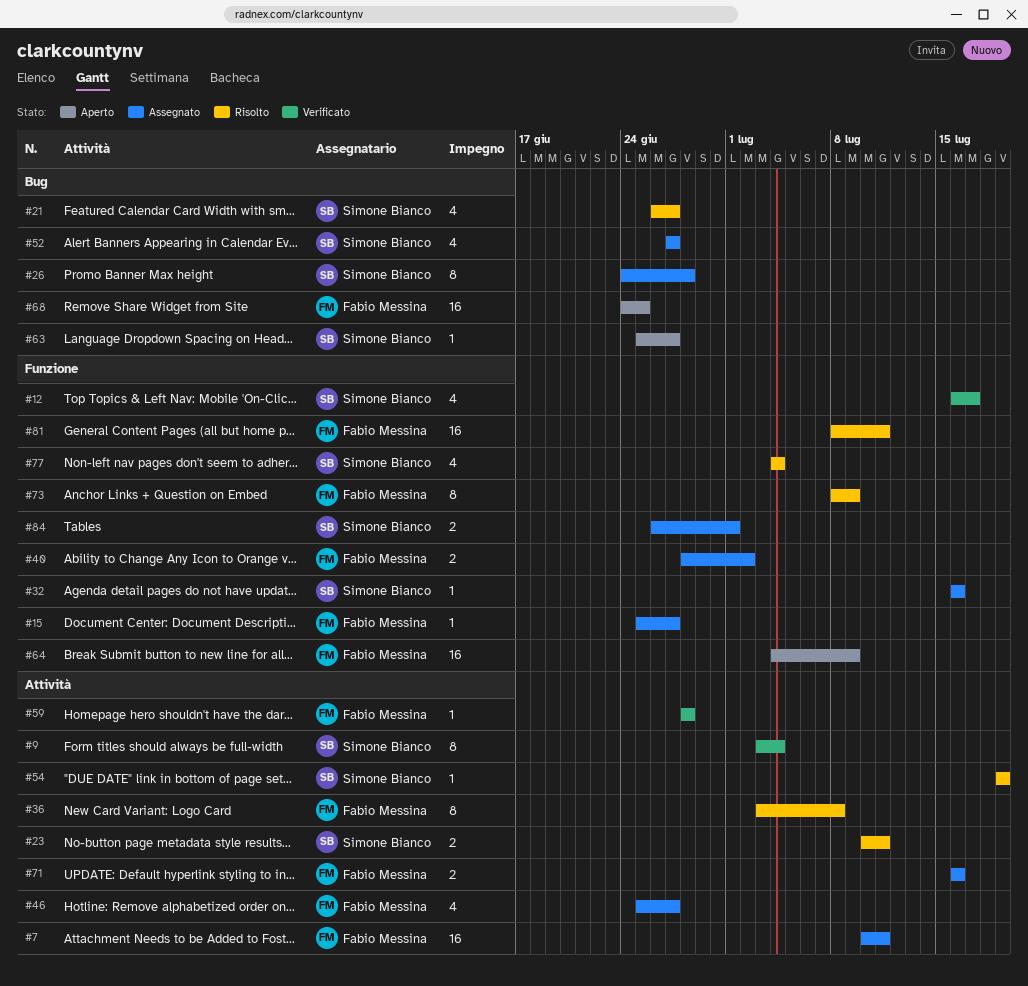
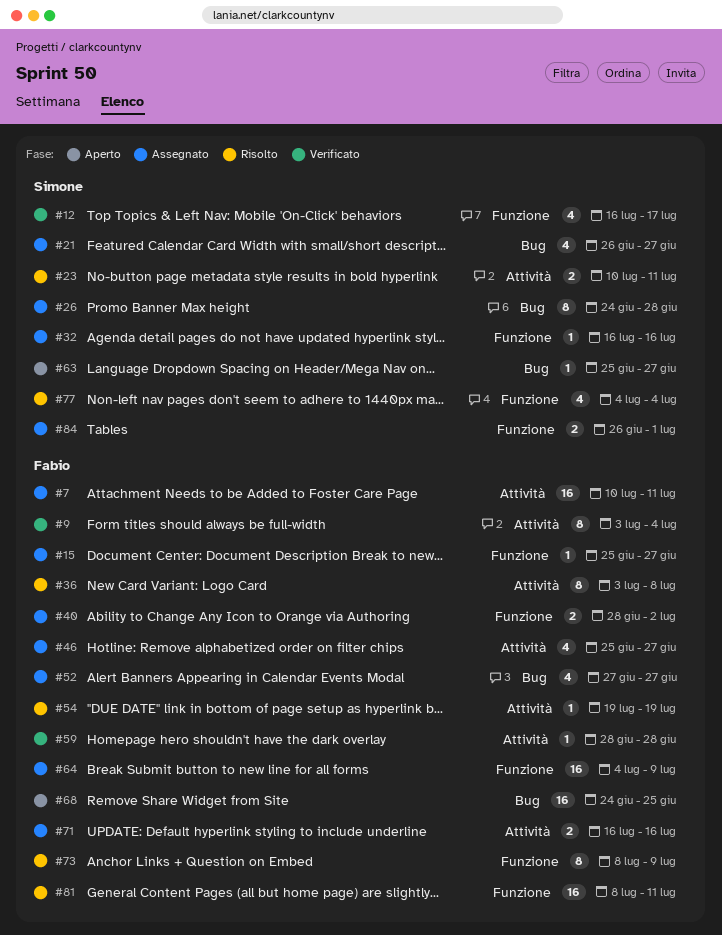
#9, owner: Simone Bianco -> Fabio Messina
#21, status: Risolto -> Assegnato
#52, owner: Simone Bianco -> Fabio Messina
#54, owner: Simone Bianco -> Fabio Messina
#64, status: Aperto -> Assegnato

